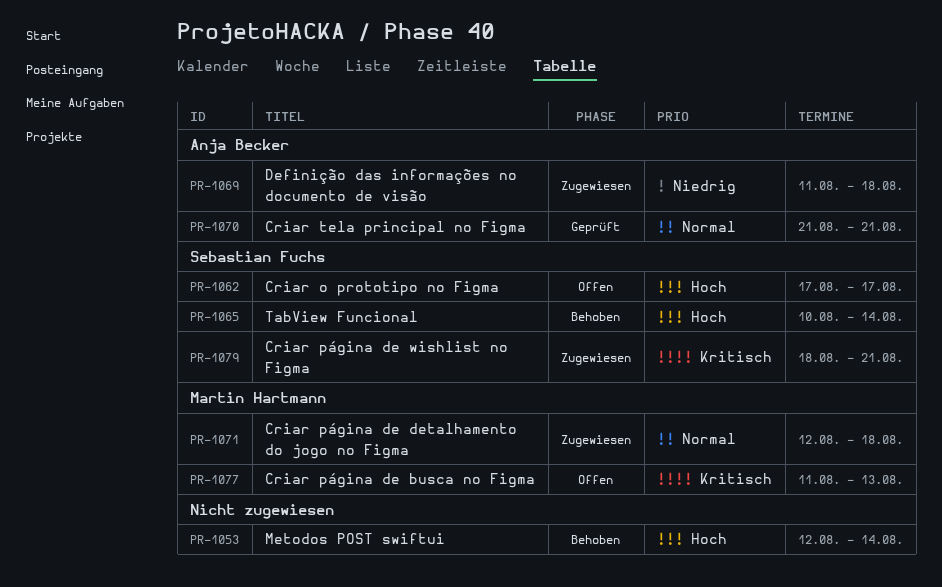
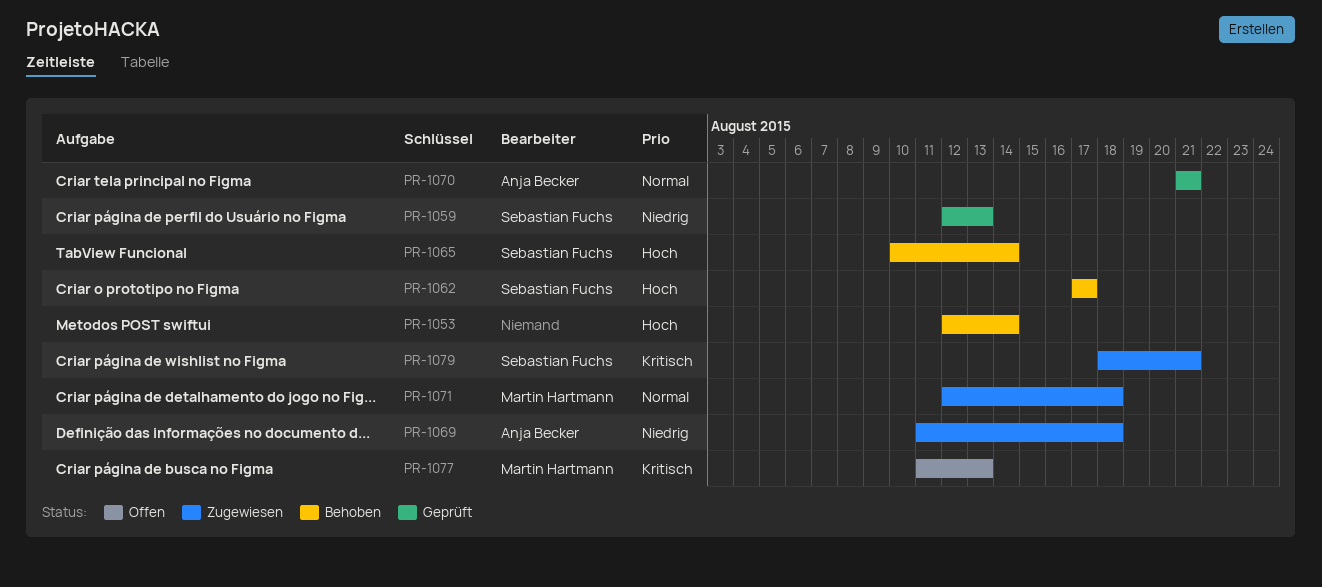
PR-1059: none -> present
PR-1062, status: Offen -> Behoben

